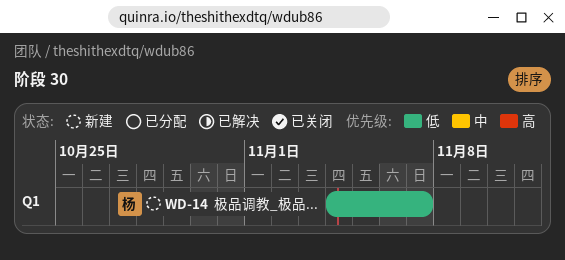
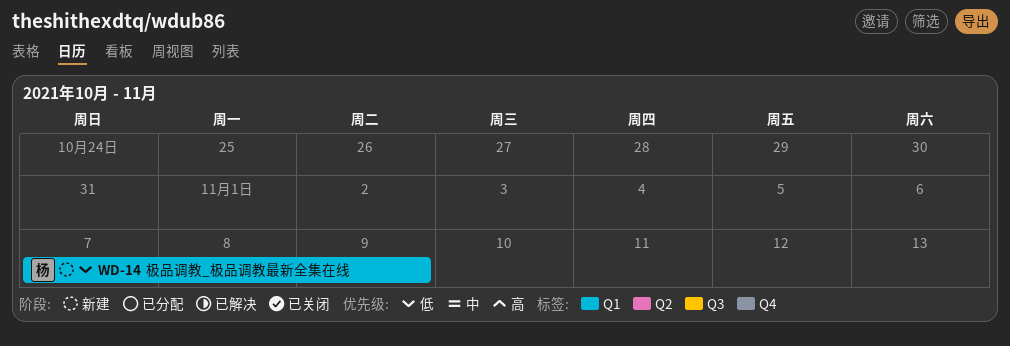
WD-14, start: Nov 4 -> Nov 7
WD-14, due: Nov 7 -> Nov 9

